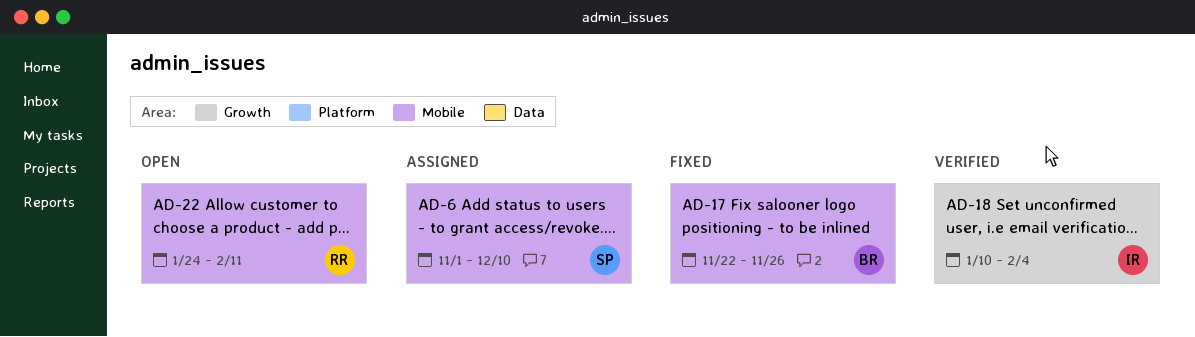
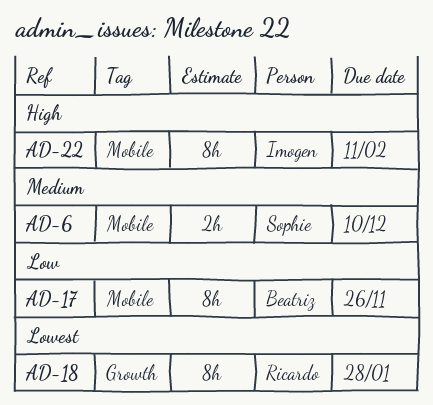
AD-18, owner: Imogen -> Ricardo
AD-18, due: Feb 4 -> Jan 28
AD-22, owner: Ricardo -> Imogen

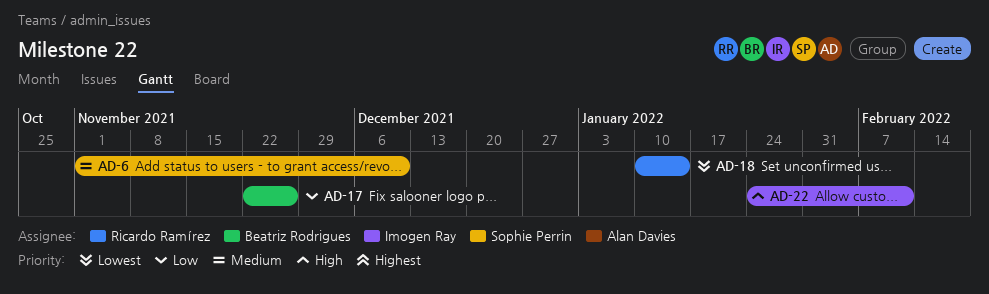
AD-18, due: Jan 28 -> Jan 14

